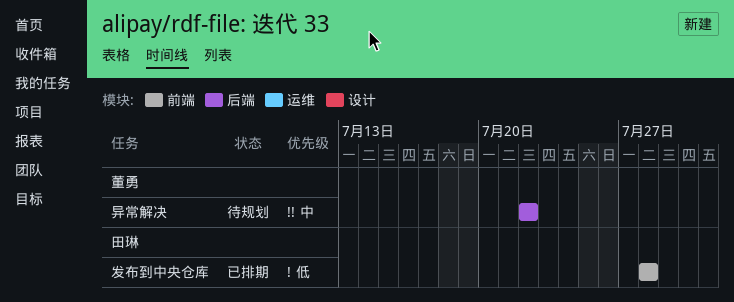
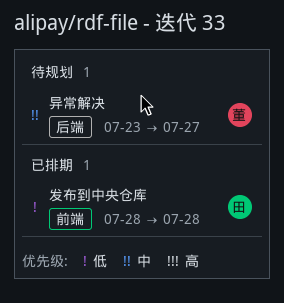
异常解决, start: Jul 22 -> Jul 23
异常解决, due: Jul 22 -> Jul 27

